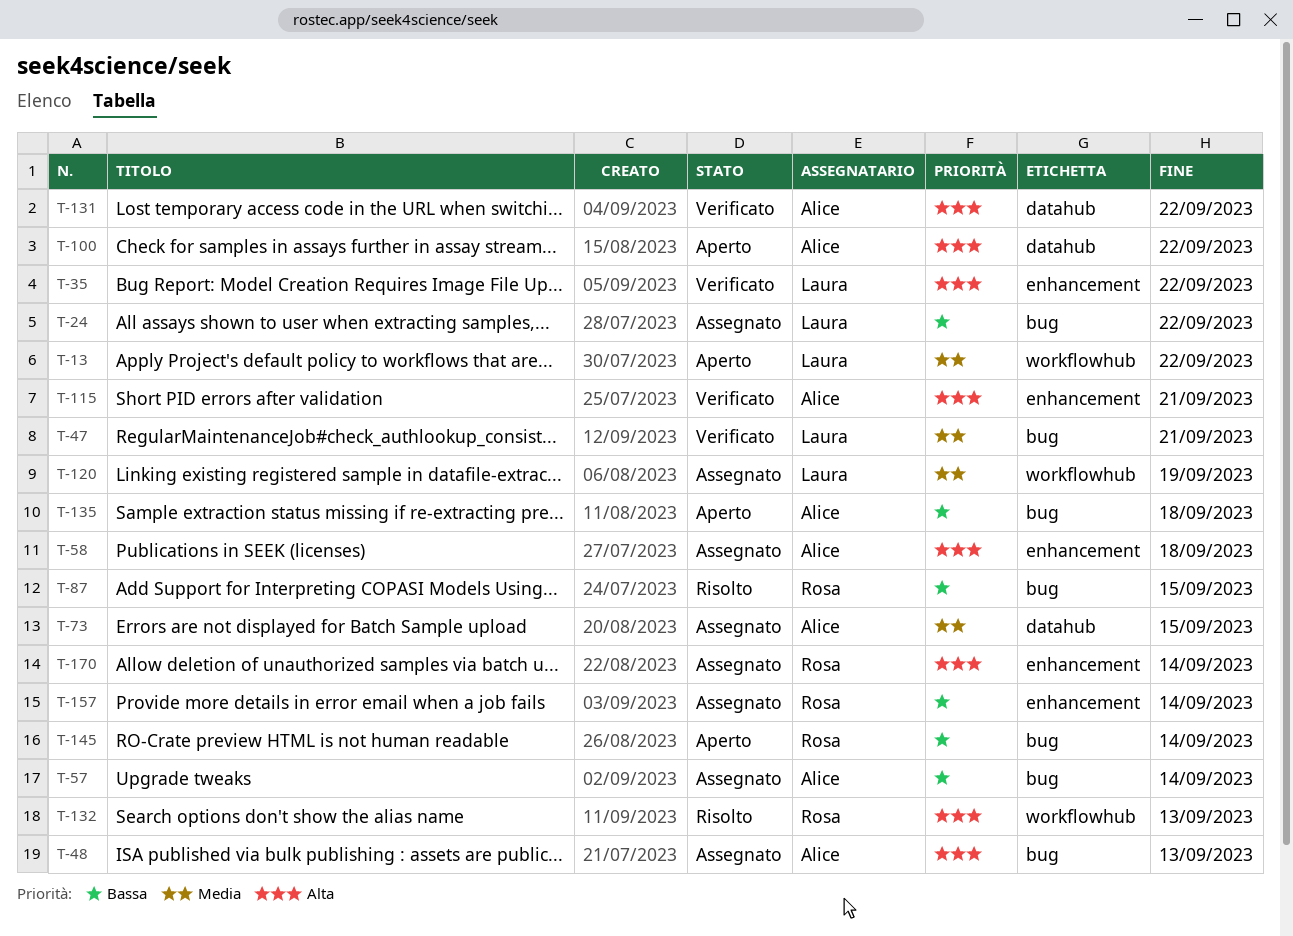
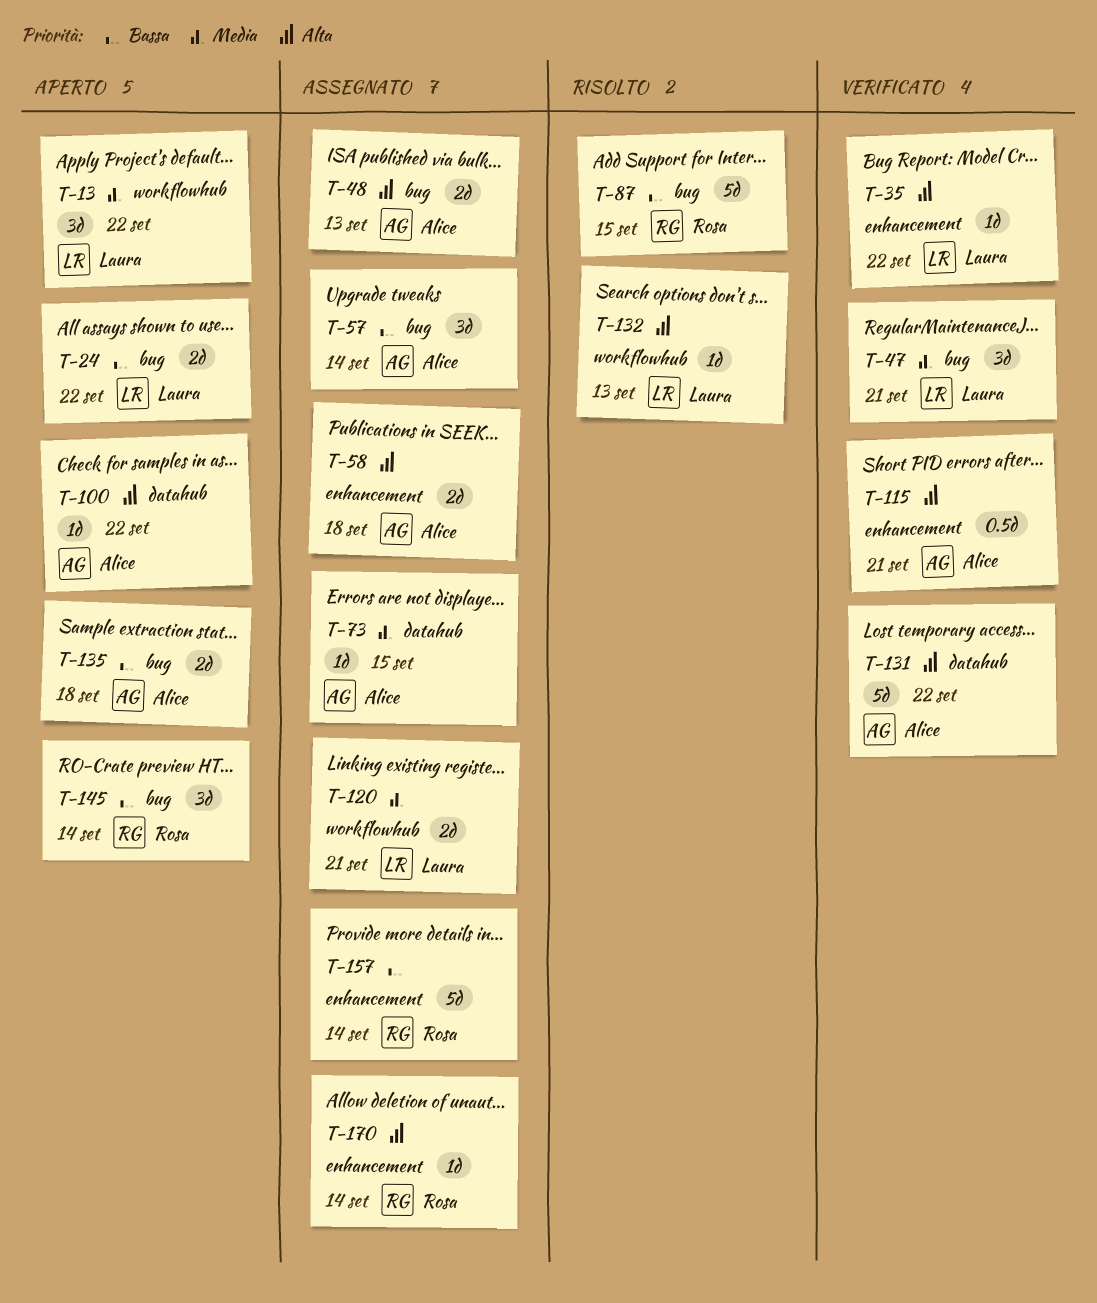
T-24, status: Assegnato -> Aperto
T-120, due: Sep 19 -> Sep 21
T-132, owner: Rosa -> Laura

